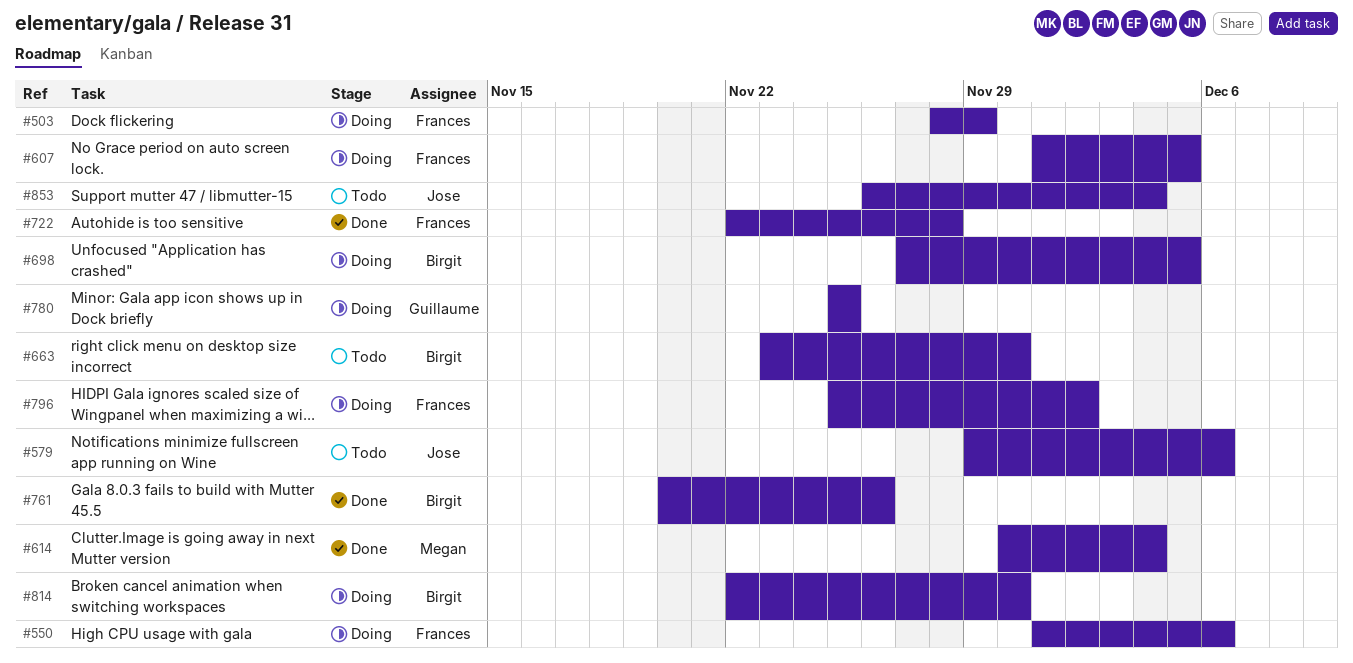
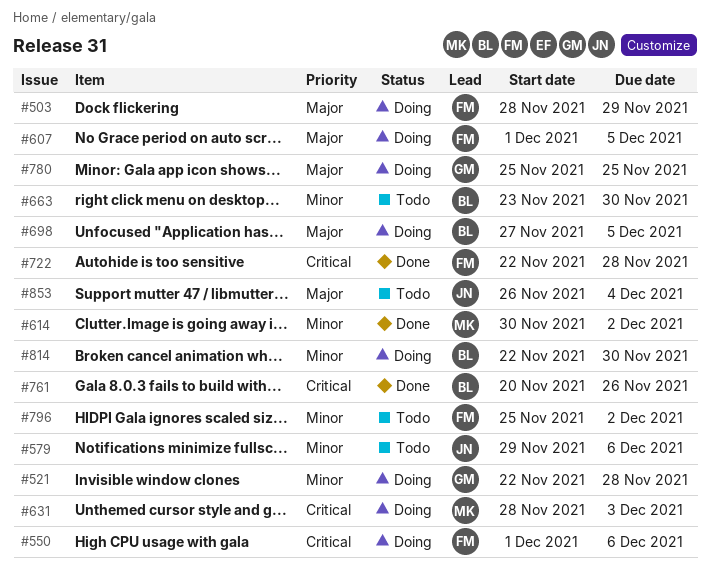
#521: none -> present
#614, due: Dec 4 -> Dec 2
#631: none -> present
#796, status: Doing -> Todo

